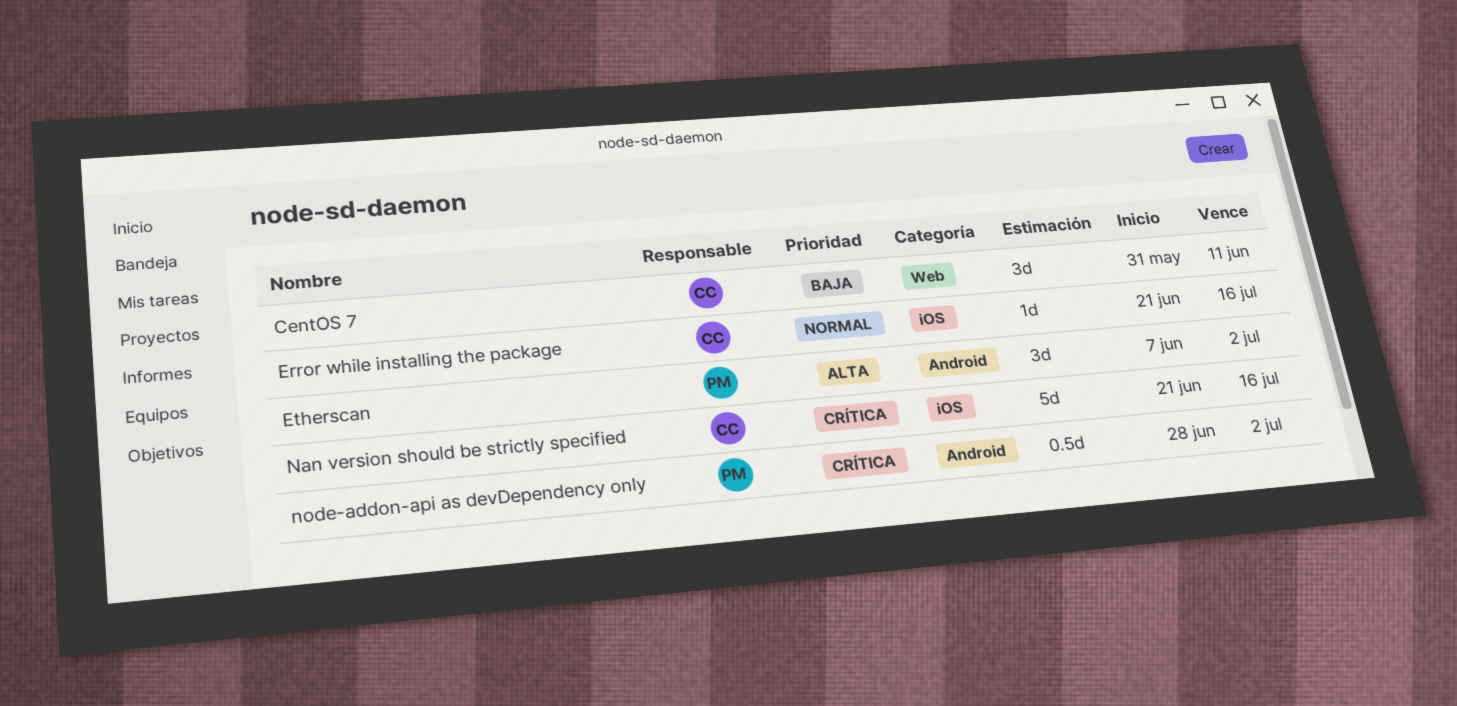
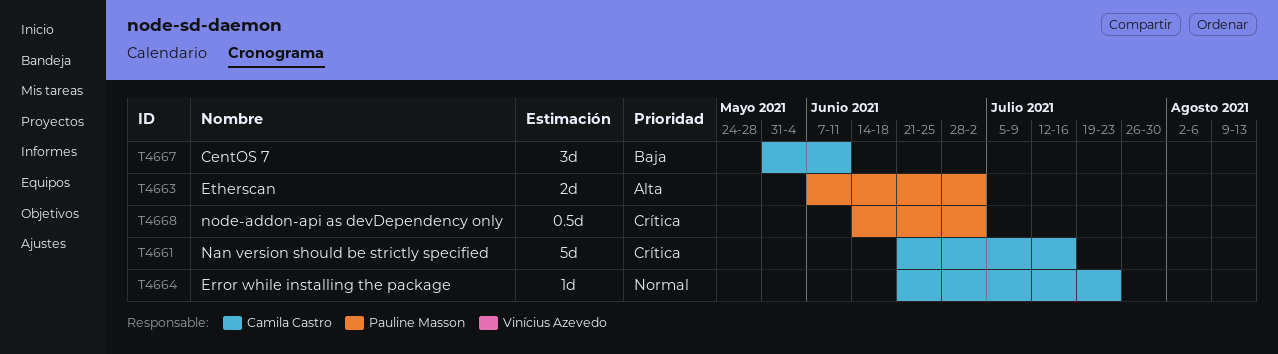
Error while installing the package, due: Jul 16 -> Jul 23
Etherscan, estimate: 3d -> 2d
node-addon-api as devDependency only, start: Jun 28 -> Jun 14

